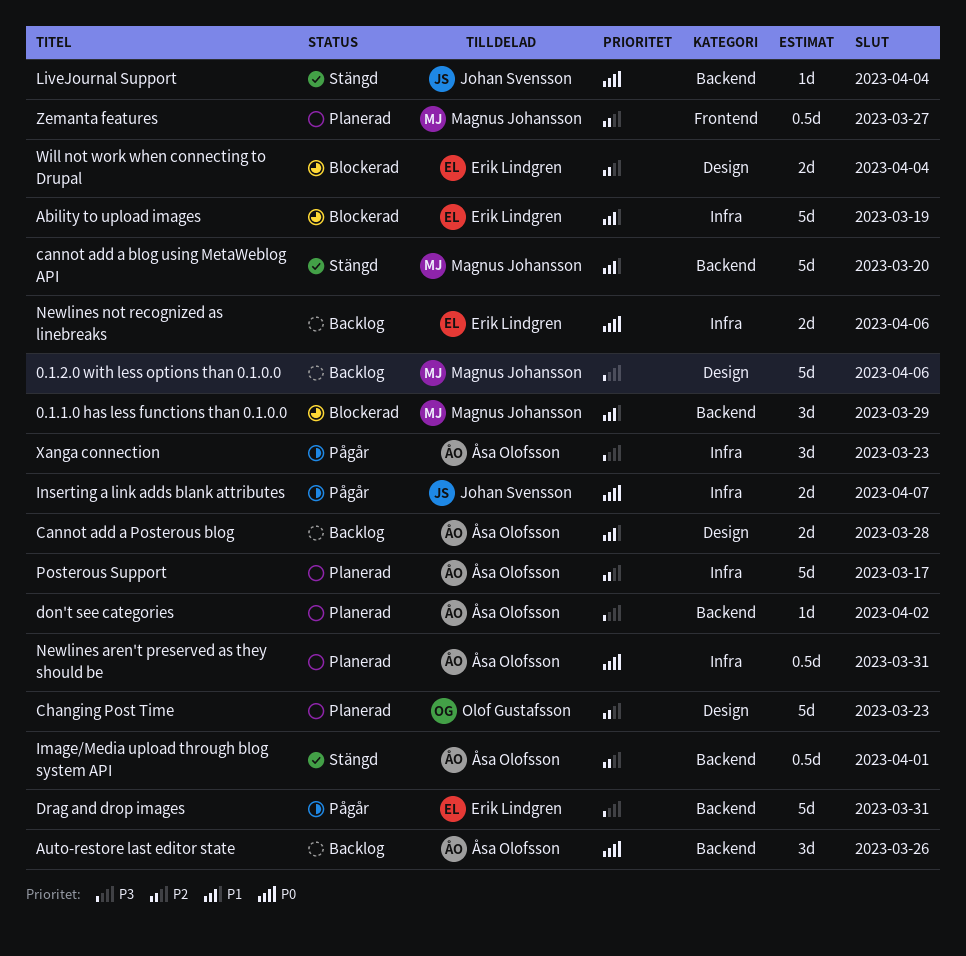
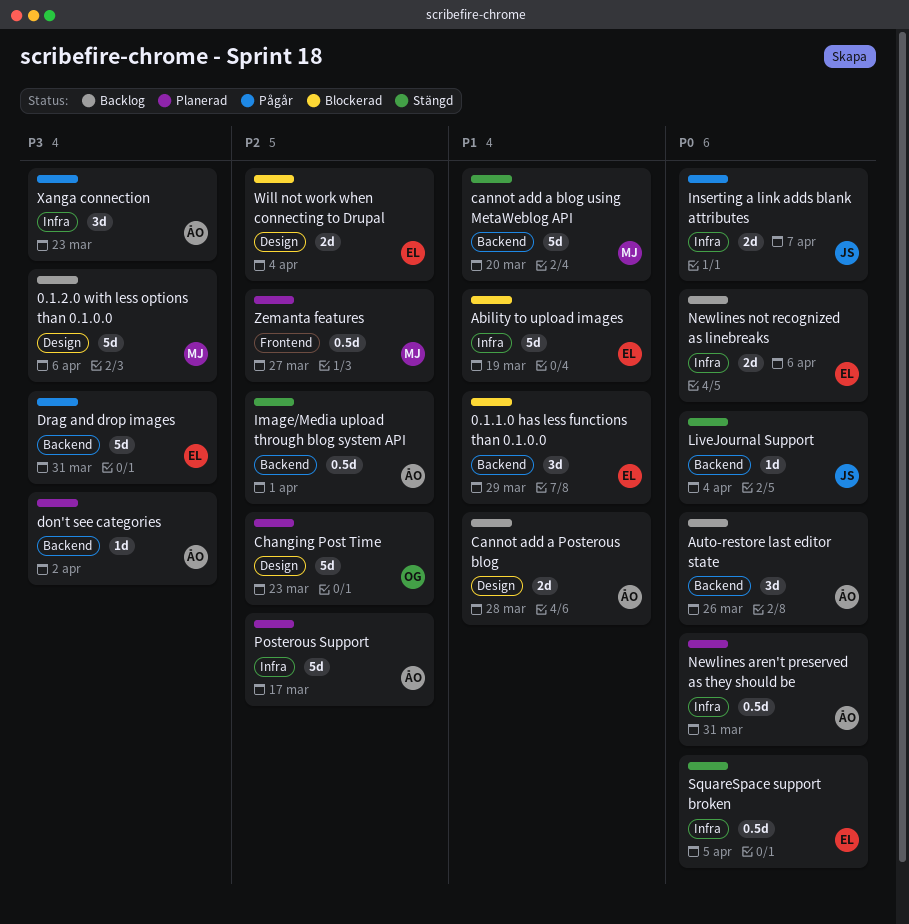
0.1.1.0 has less functions than 0.1.0.0, owner: Magnus Johansson -> Erik Lindgren
SquareSpace support broken: none -> present

